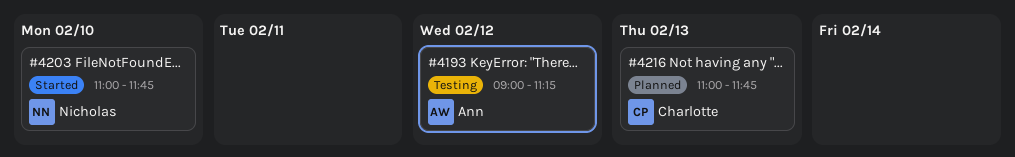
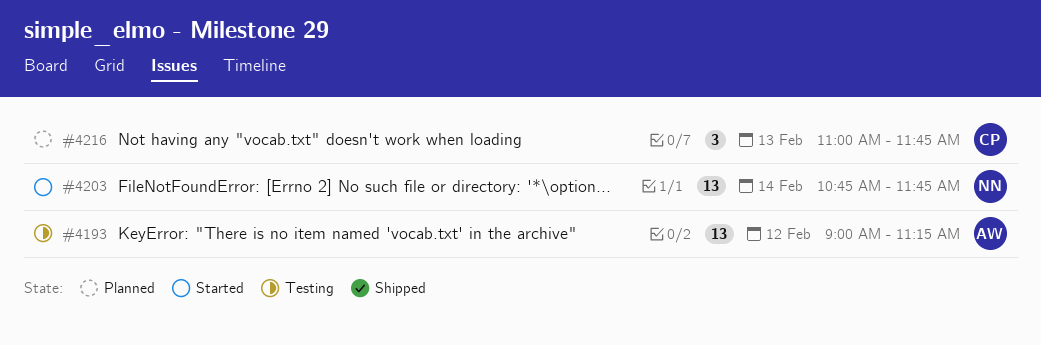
#4203, day: Feb 10 -> Feb 14
#4203, begins: 11:00 -> 10:45

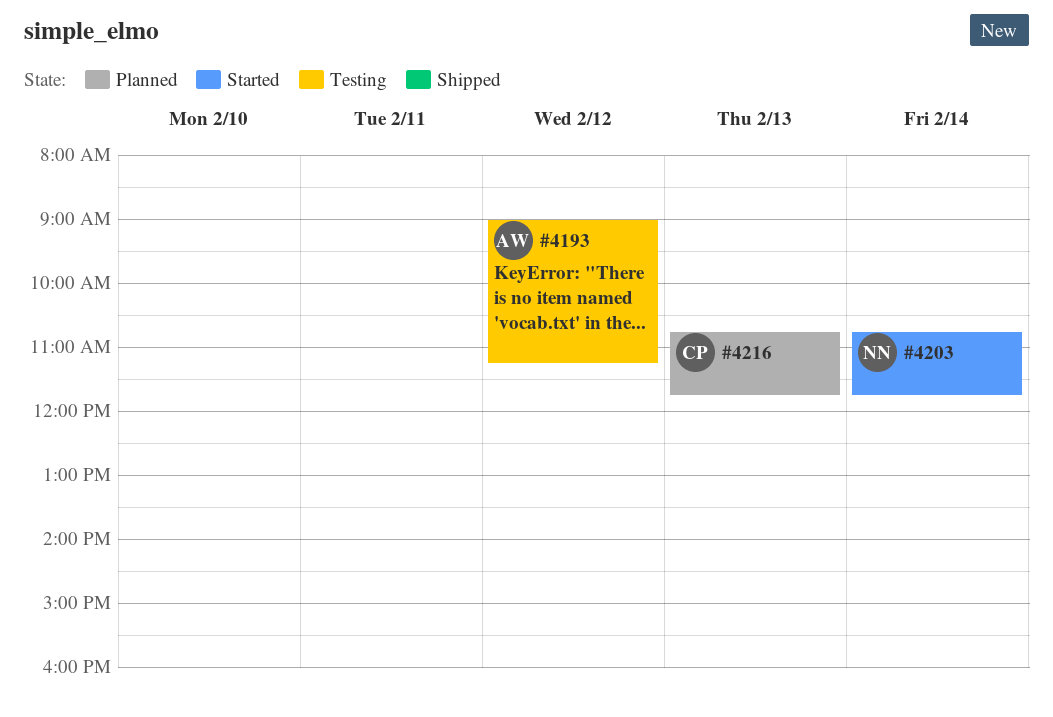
#4216, begins: 11:00 -> 10:45

